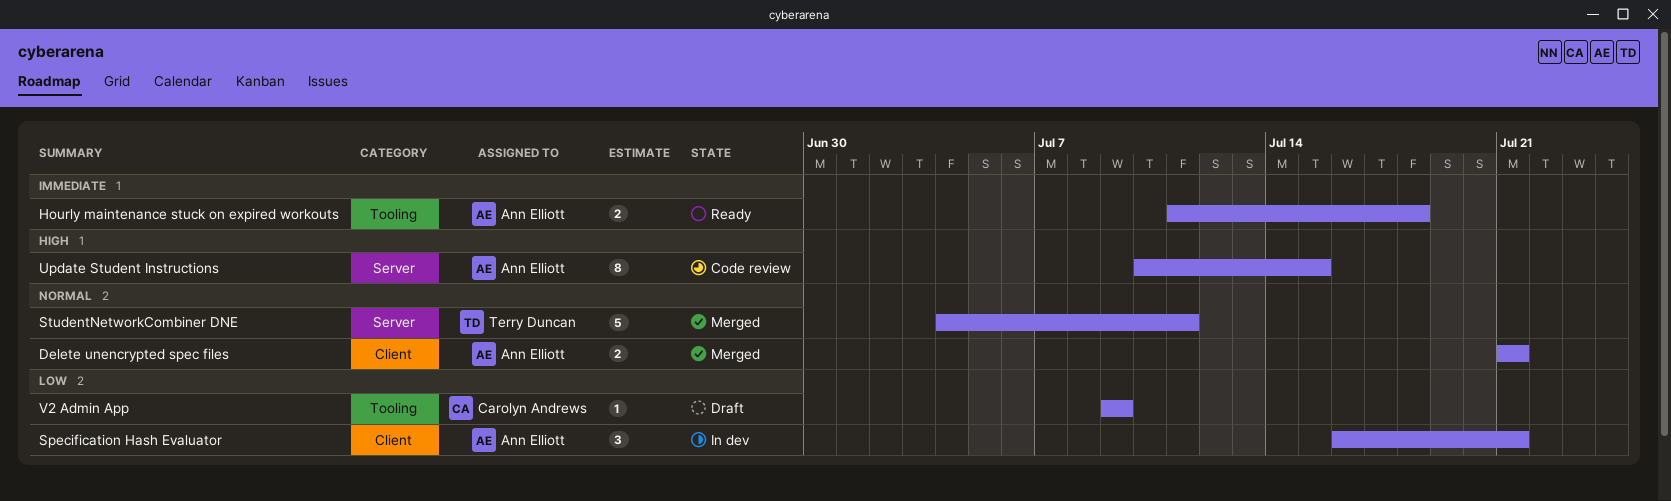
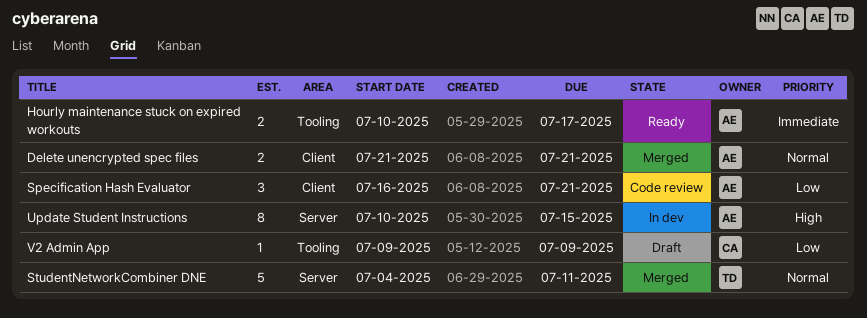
Hourly maintenance stuck on expired workouts, start: Jul 11 -> Jul 10
Hourly maintenance stuck on expired workouts, due: Jul 18 -> Jul 17
Specification Hash Evaluator, status: In dev -> Code review
Update Student Instructions, status: Code review -> In dev

